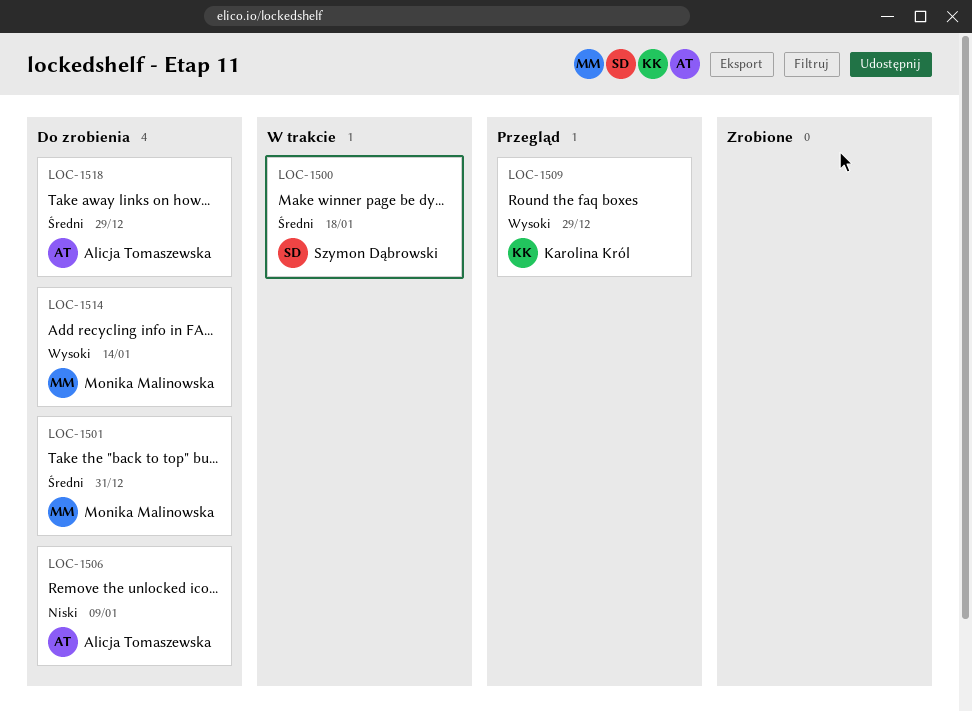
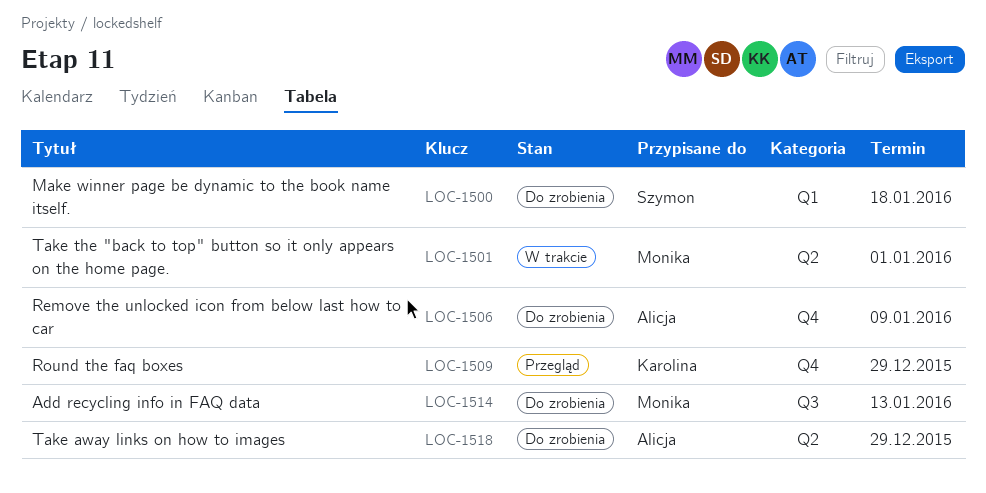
LOC-1500, status: W trakcie -> Do zrobienia
LOC-1501, status: Do zrobienia -> W trakcie
LOC-1501, due: Dec 31 -> Jan 1
LOC-1514, due: Jan 14 -> Jan 13

